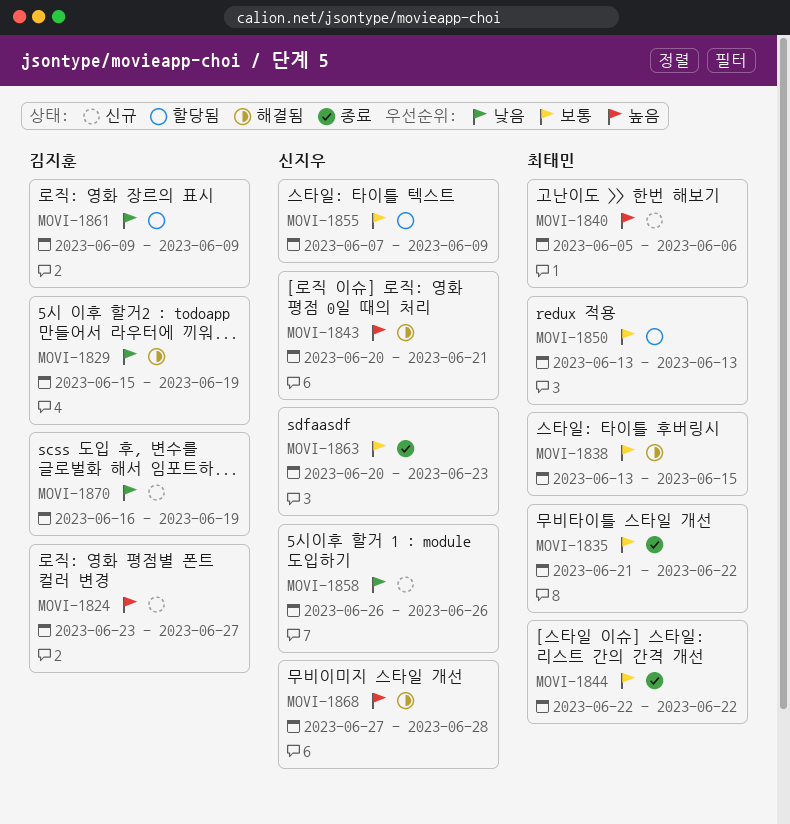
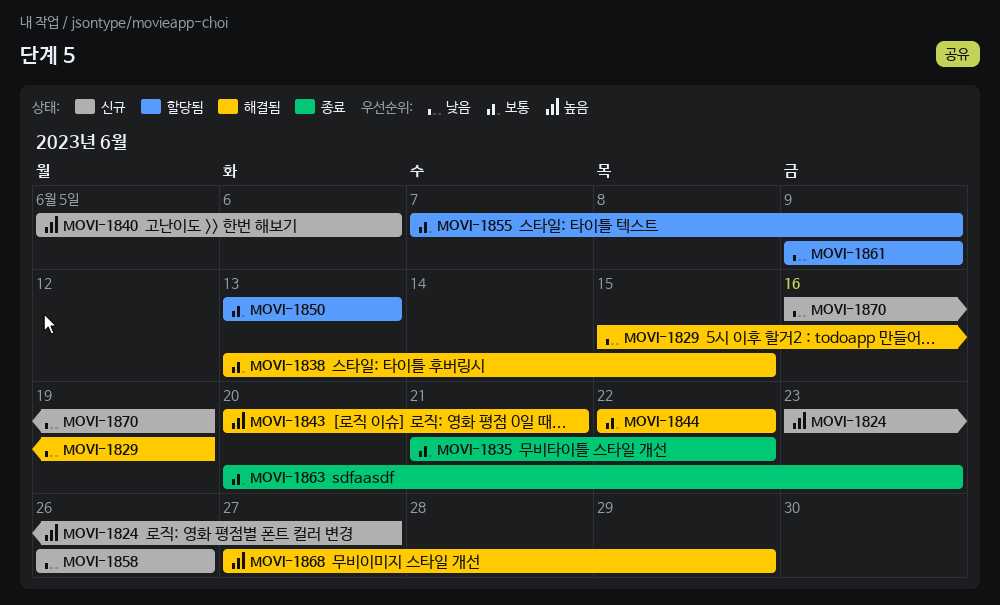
MOVI-1844, status: 종료 -> 해결됨
MOVI-1868, due: Jun 28 -> Jun 29

